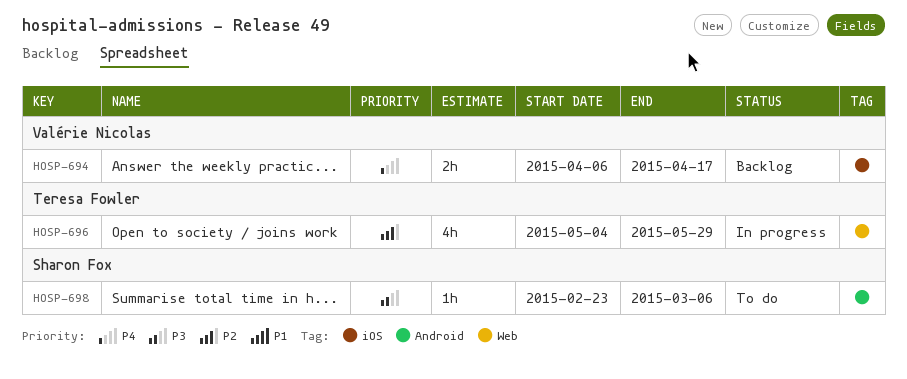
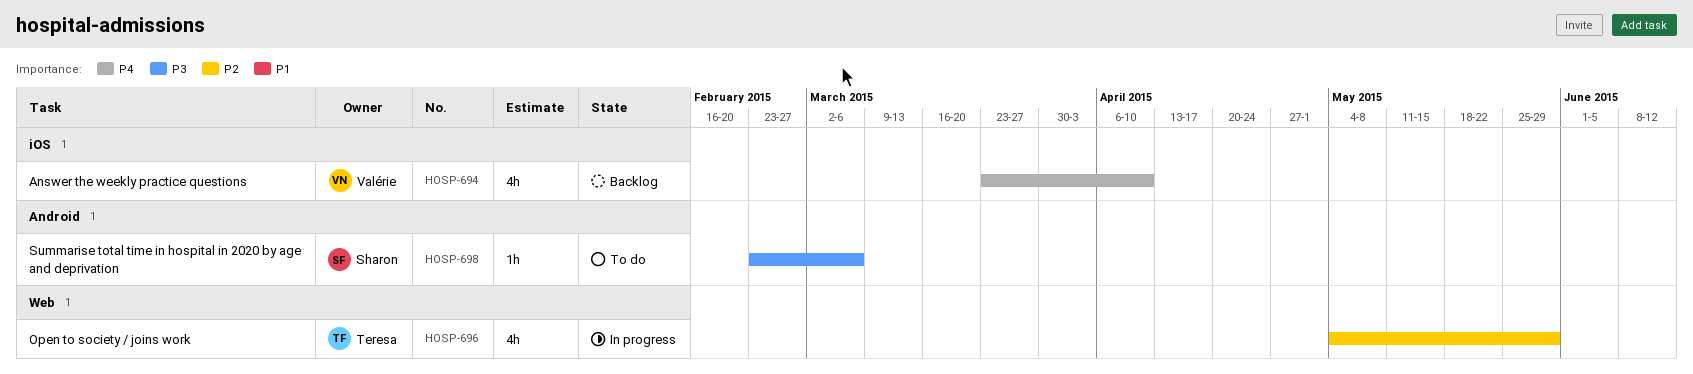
HOSP-694, estimate: 2h -> 4h
HOSP-694, start: Apr 6 -> Mar 23
HOSP-694, due: Apr 17 -> Apr 10

